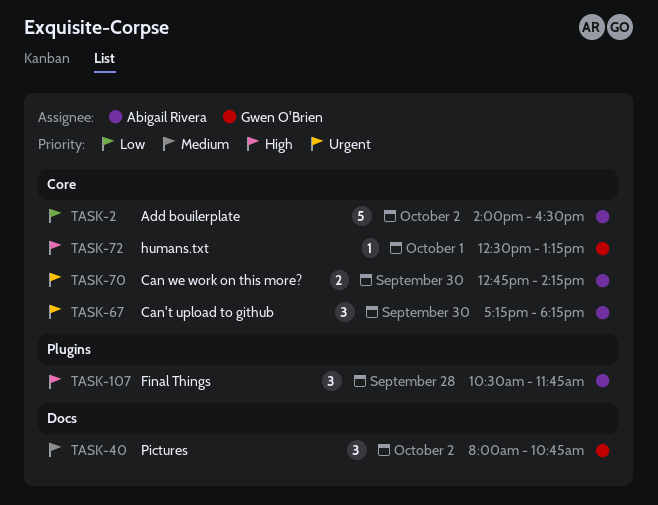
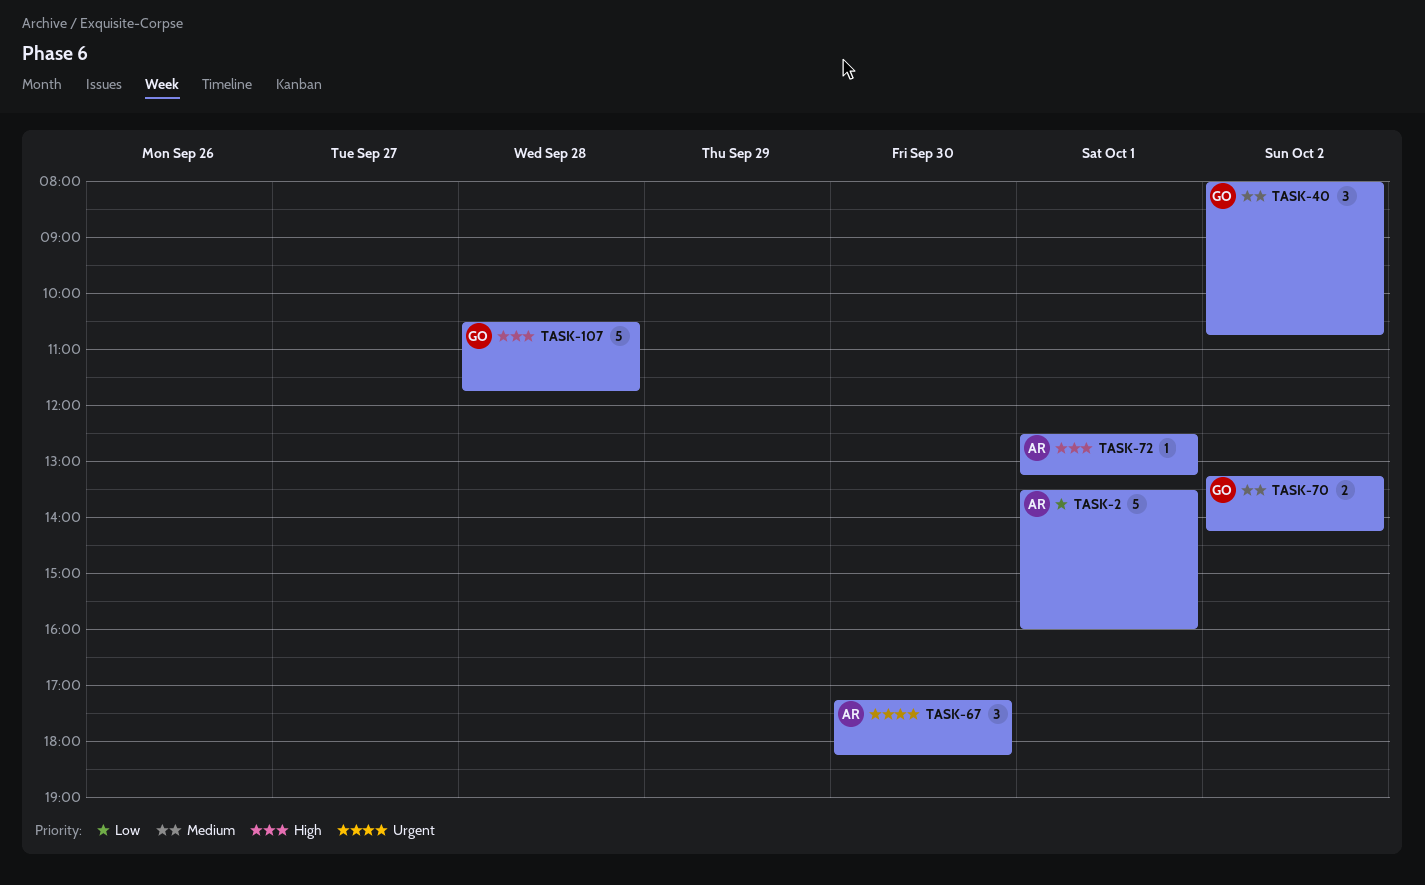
TASK-2, day: Oct 2 -> Oct 1
TASK-2, begins: 14:00 -> 13:30
TASK-2, ends: 16:30 -> 16:00
TASK-70, owner: Abigail Rivera -> Gwen O'Brien
TASK-70, priority: Urgent -> Medium
TASK-70, day: Sep 30 -> Oct 2
TASK-70, begins: 12:45 -> 13:15
TASK-72, owner: Gwen O'Brien -> Abigail Rivera
TASK-107, owner: Abigail Rivera -> Gwen O'Brien
TASK-107, estimate: 3 -> 5

